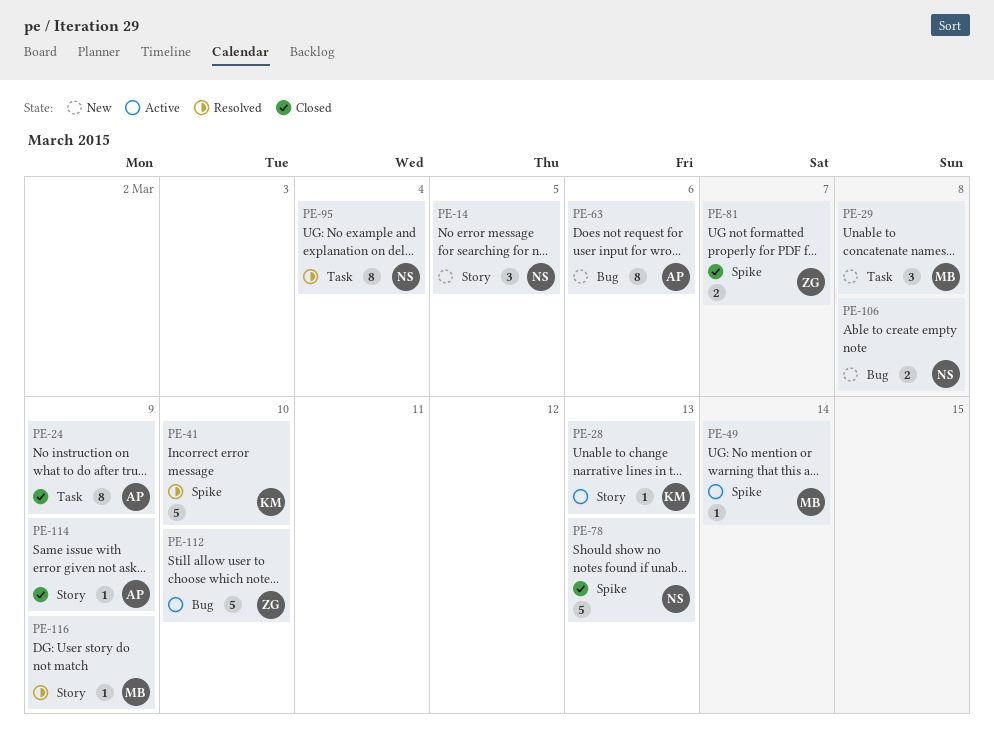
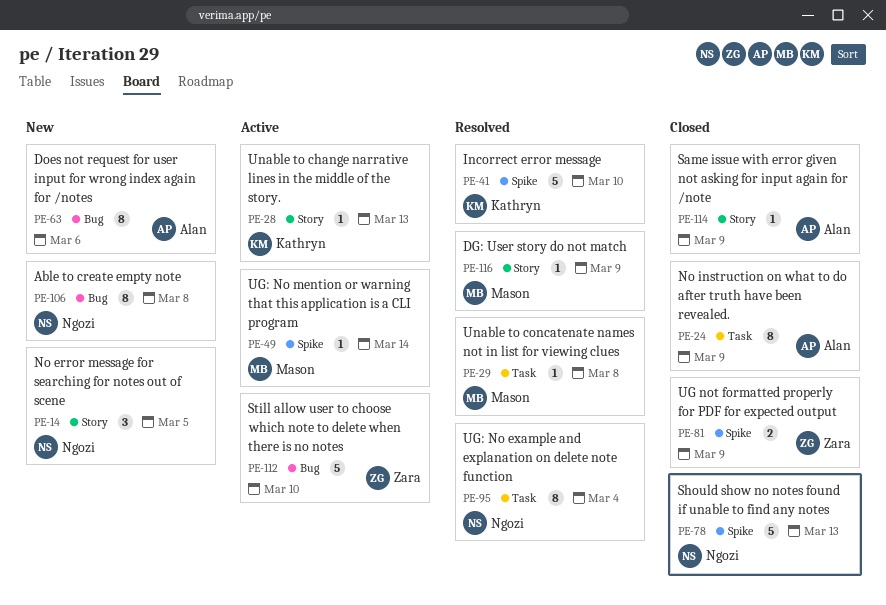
PE-29, status: New -> Resolved
PE-29, estimate: 3 -> 1
PE-81, due: Mar 7 -> Mar 9
PE-106, estimate: 2 -> 8

